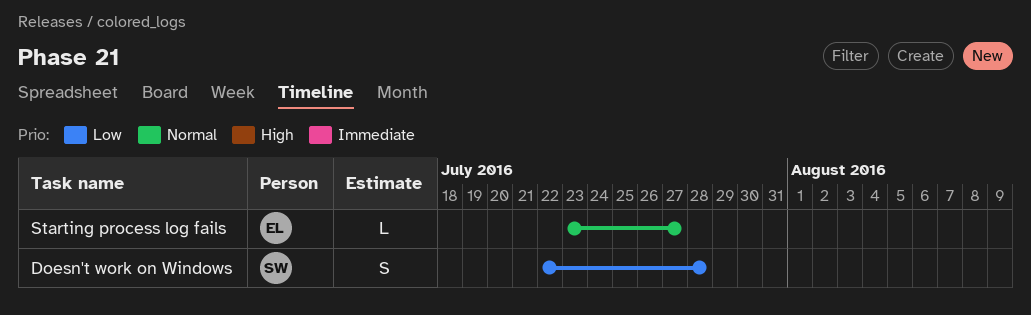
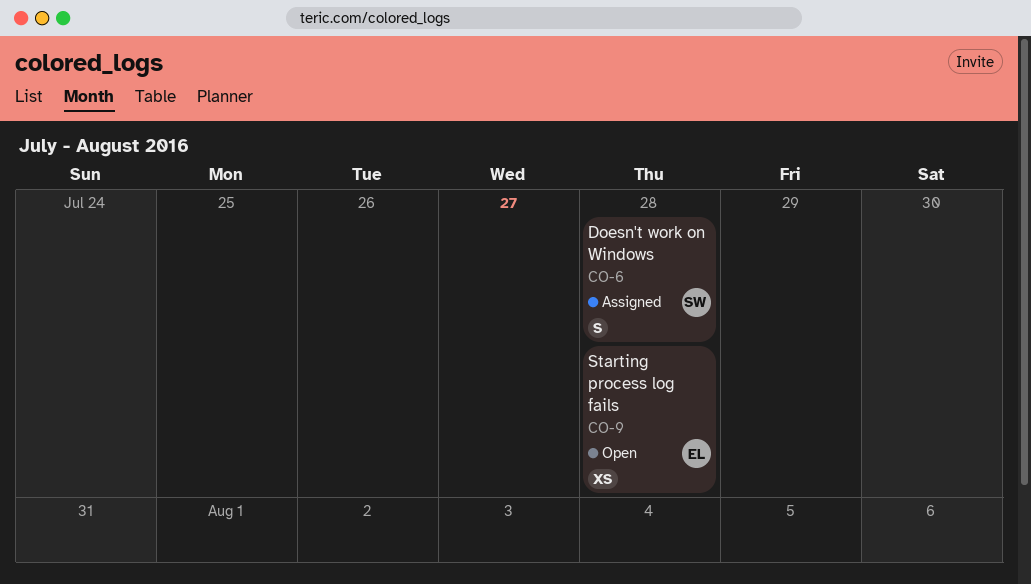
Starting process log fails, estimate: L -> XS
Starting process log fails, due: Jul 27 -> Jul 28

